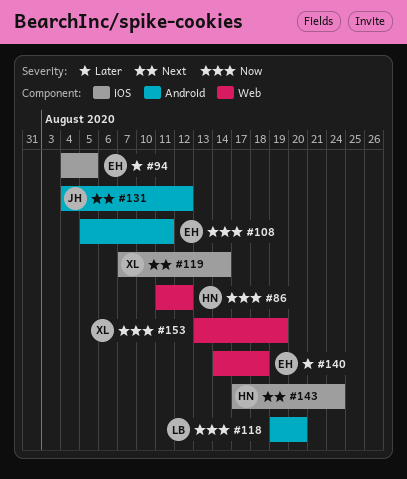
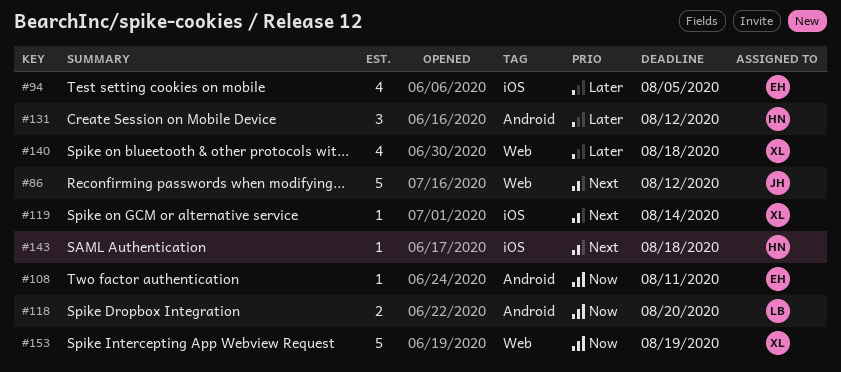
#86, owner: HN -> JH
#86, priority: Now -> Next
#131, owner: JH -> HN
#131, priority: Next -> Later
#140, owner: EH -> XL
#143, due: Aug 24 -> Aug 18

